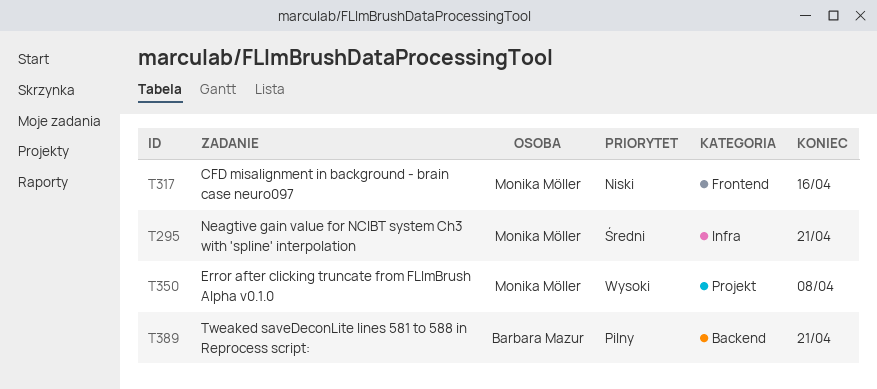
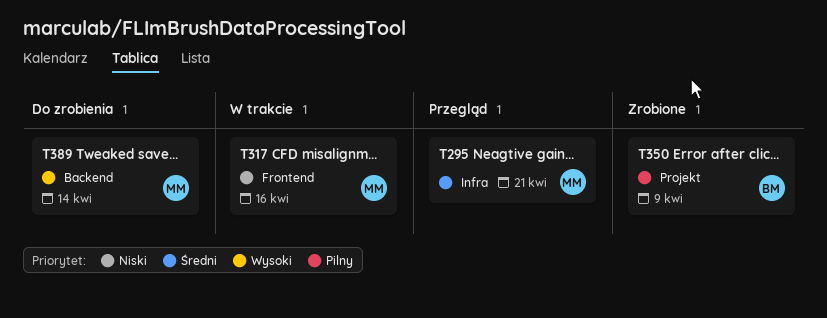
T350, owner: Monika Möller -> Barbara Mazur
T350, priority: Wysoki -> Pilny
T350, due: Apr 8 -> Apr 9
T389, owner: Barbara Mazur -> Monika Möller
T389, priority: Pilny -> Wysoki
T389, due: Apr 21 -> Apr 14

